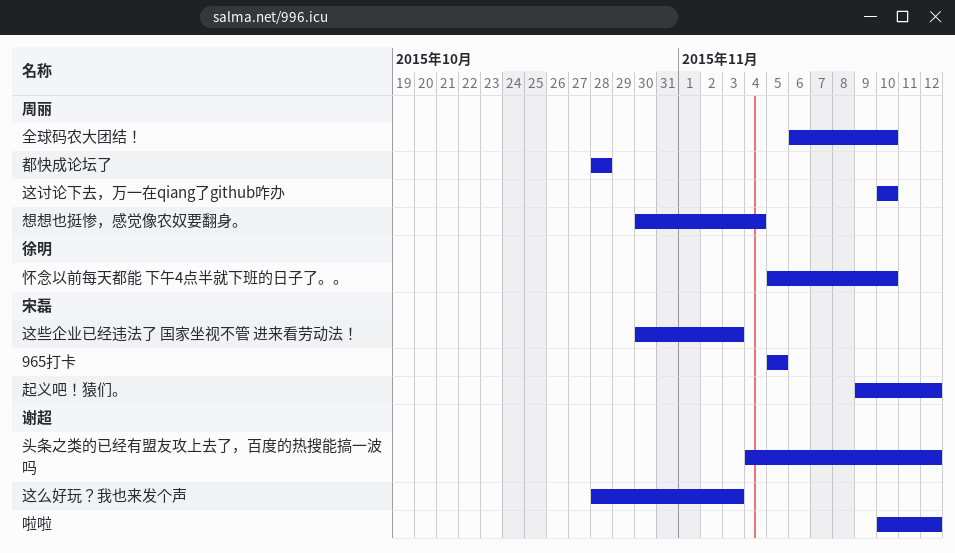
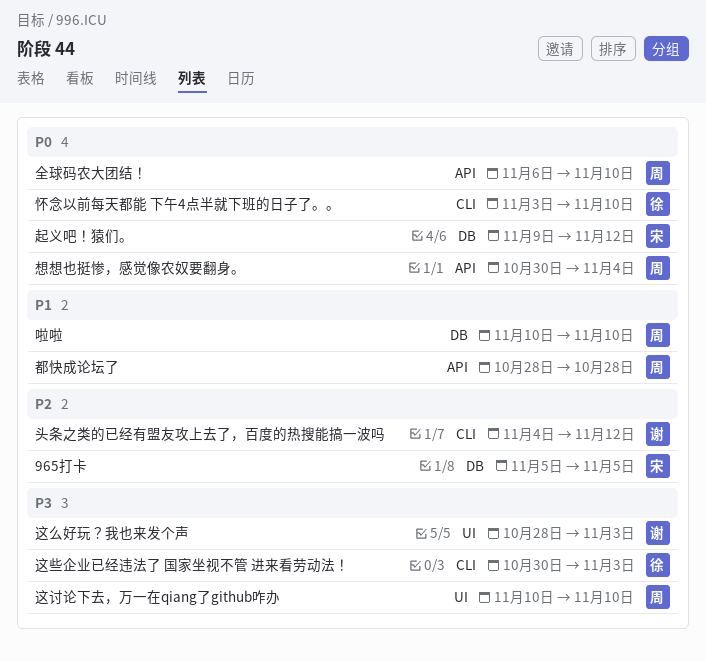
啦啦, owner: 谢超 -> 周丽
啦啦, due: Nov 12 -> Nov 10
怀念以前每天都能 下午4点半就下班的日子了。。, start: Nov 5 -> Nov 3
这些企业已经违法了 国家坐视不管 进来看劳动法！, owner: 宋磊 -> 徐明

